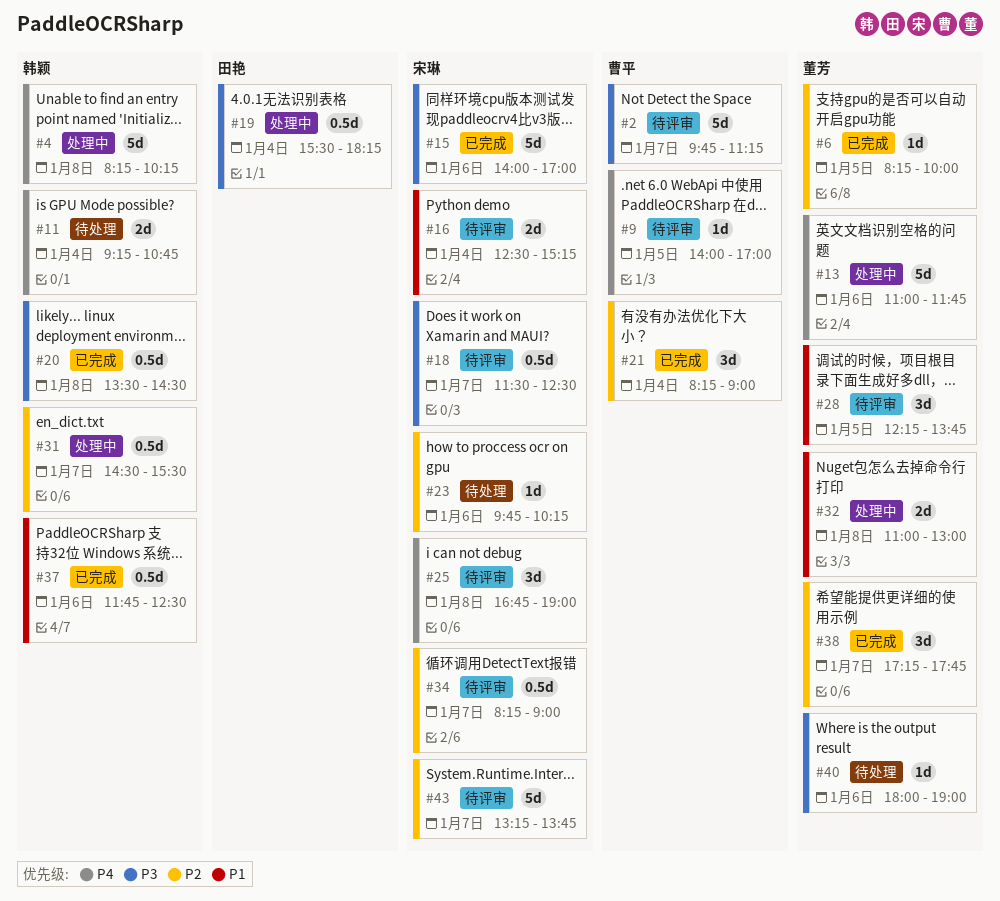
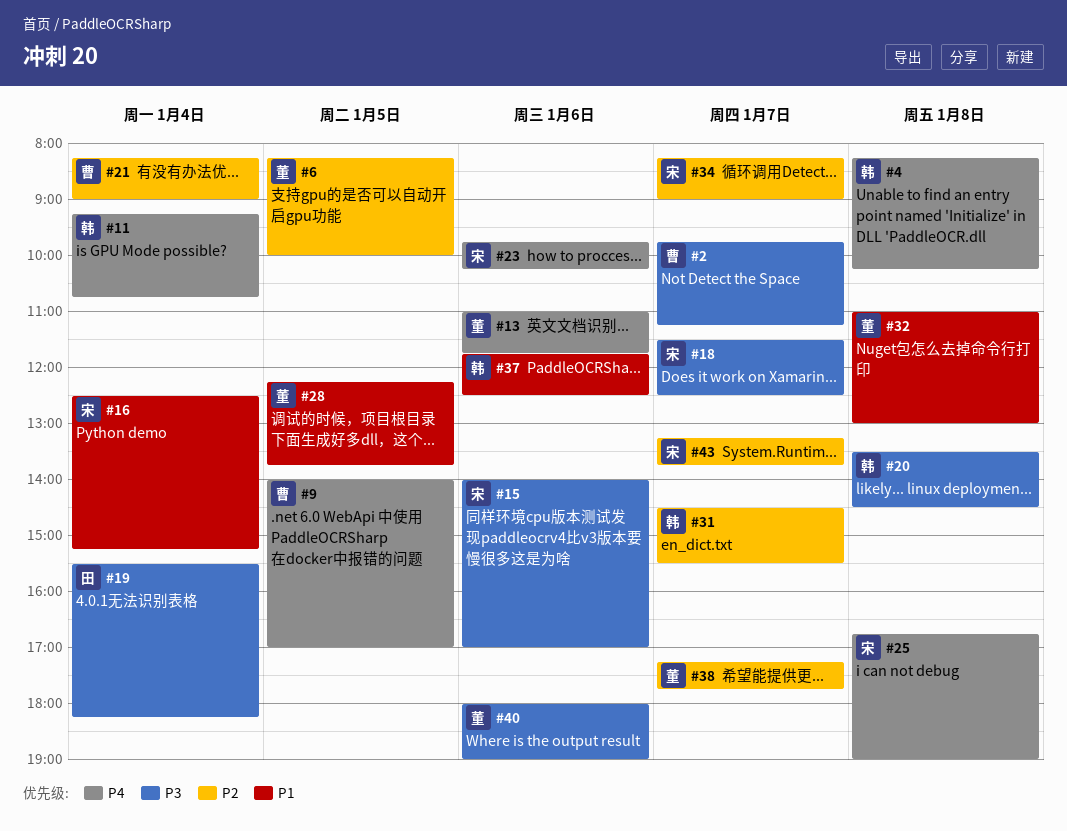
#23, priority: P2 -> P4

